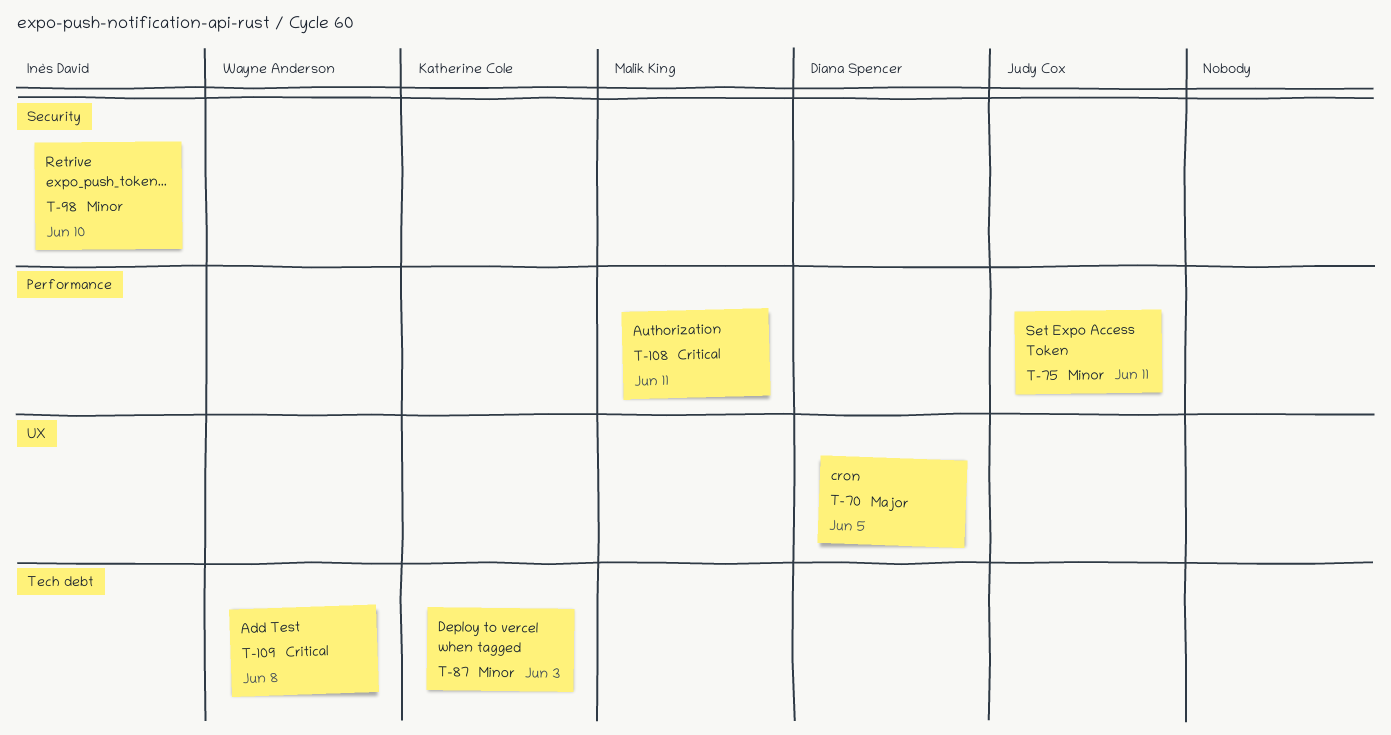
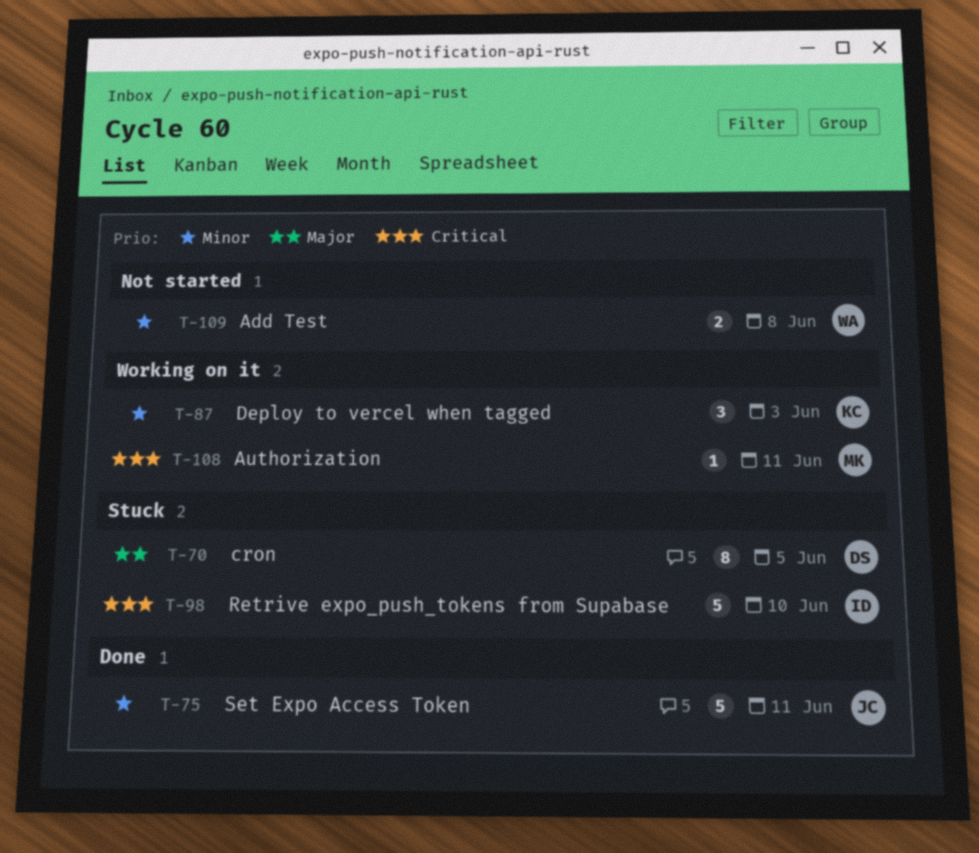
T-98, priority: Minor -> Critical
T-109, priority: Critical -> Minor

